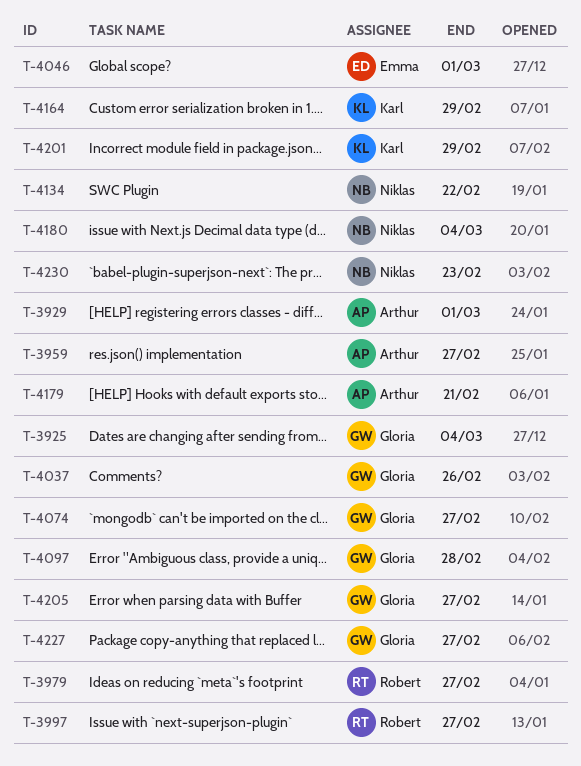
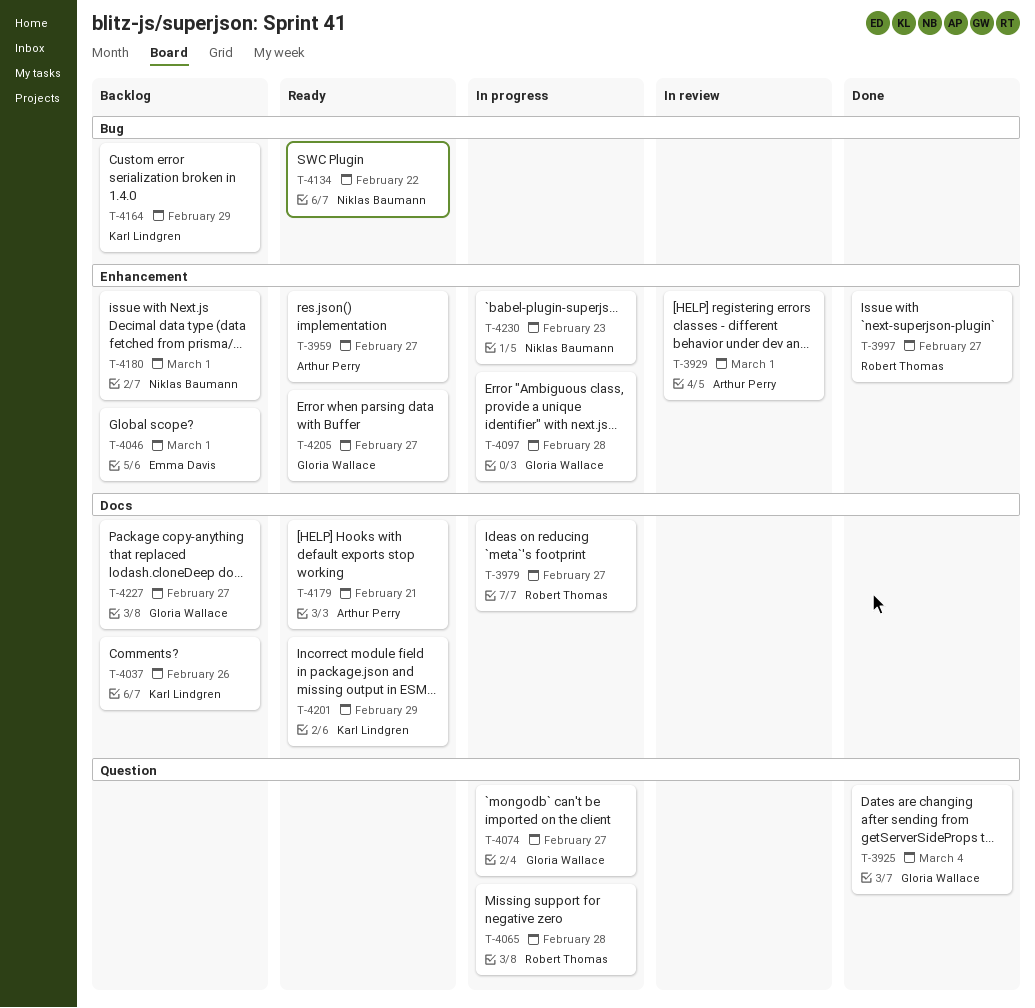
T-4037, owner: Gloria Wallace -> Karl Lindgren
T-4065: none -> present
T-4180, due: Mar 4 -> Mar 1

